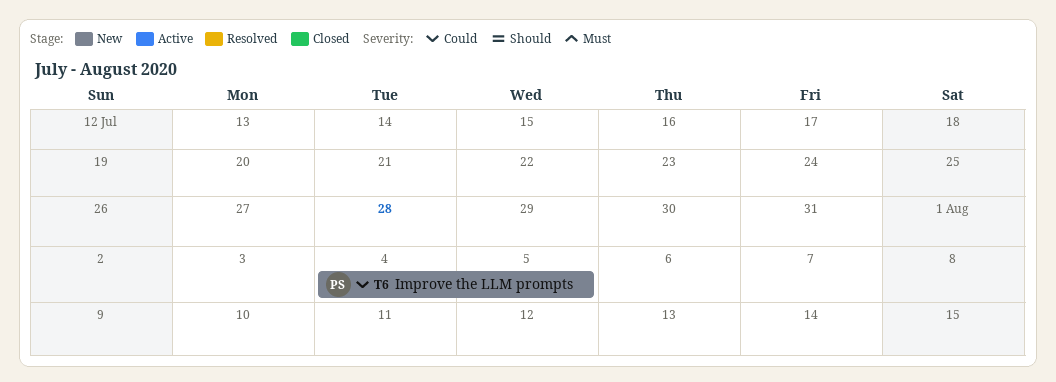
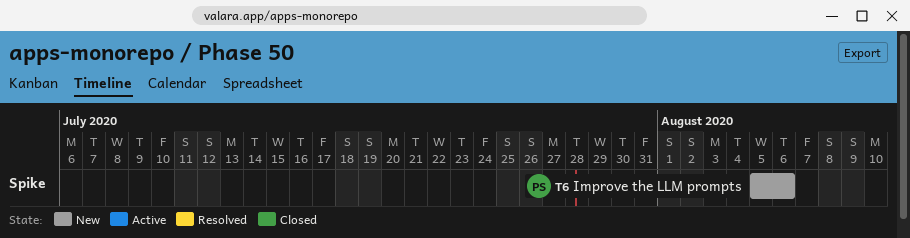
T6, start: Aug 4 -> Aug 5
T6, due: Aug 5 -> Aug 6

